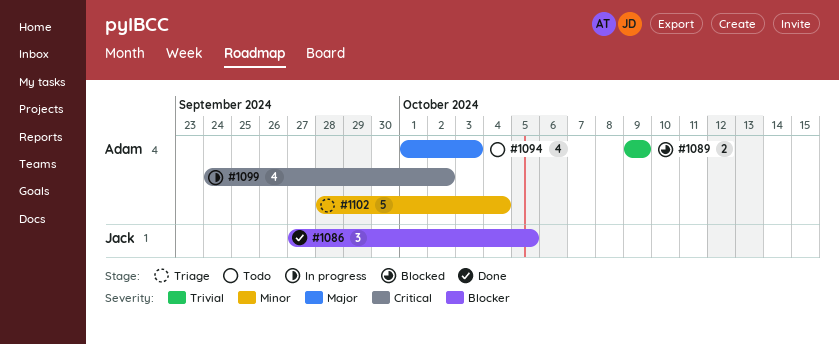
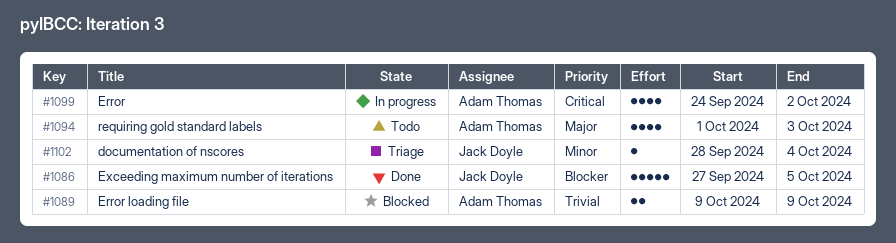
#1086, estimate: 3 -> 5
#1102, owner: Adam Thomas -> Jack Doyle
#1102, estimate: 5 -> 1

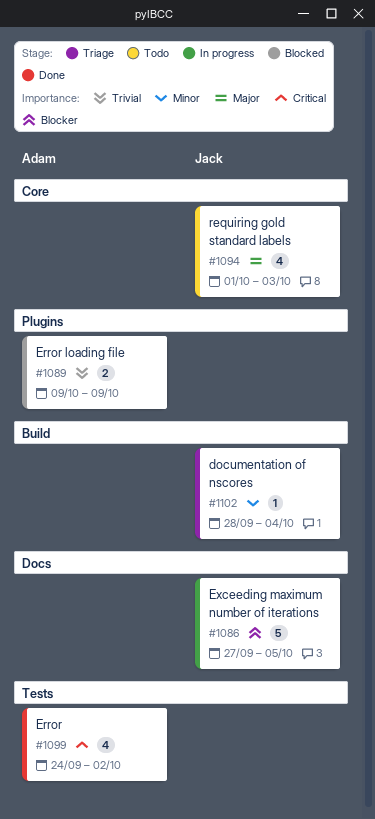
#1086, status: Done -> In progress
#1094, owner: Adam Thomas -> Jack Doyle
#1099, status: In progress -> Done

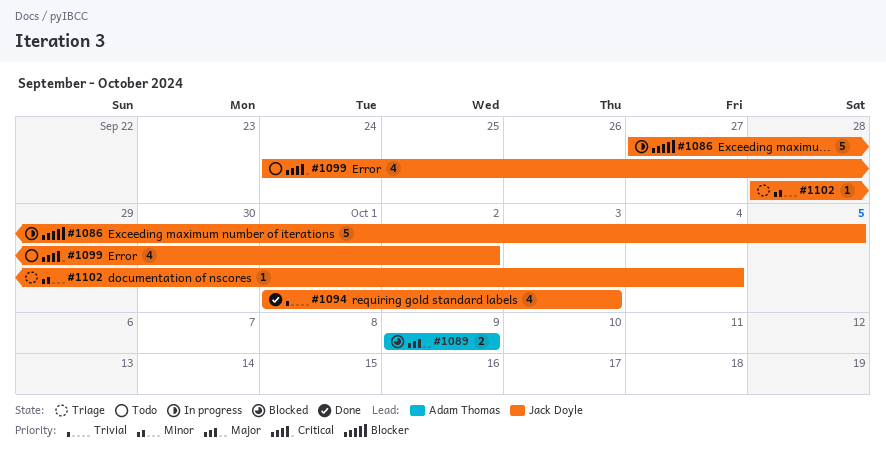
#1089, priority: Trivial -> Major
#1094, status: Todo -> Done
#1094, priority: Major -> Trivial
#1099, status: Done -> Todo
#1099, owner: Adam Thomas -> Jack Doyle

